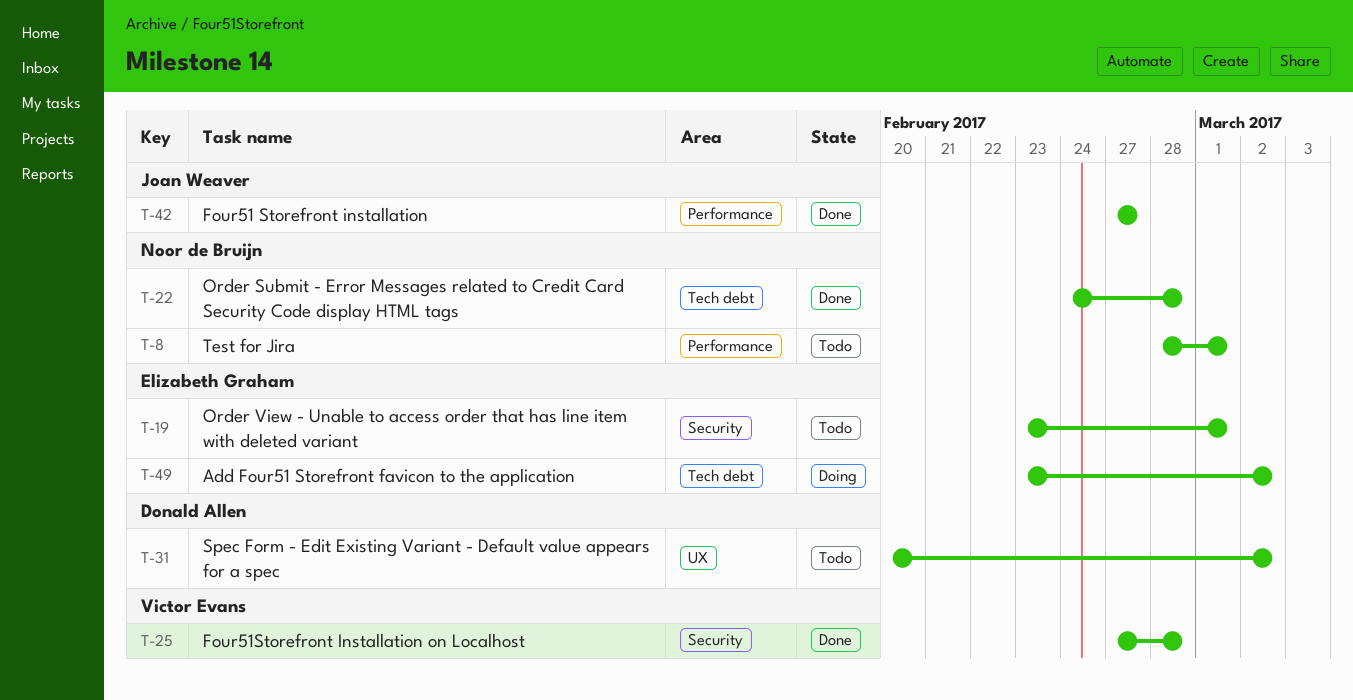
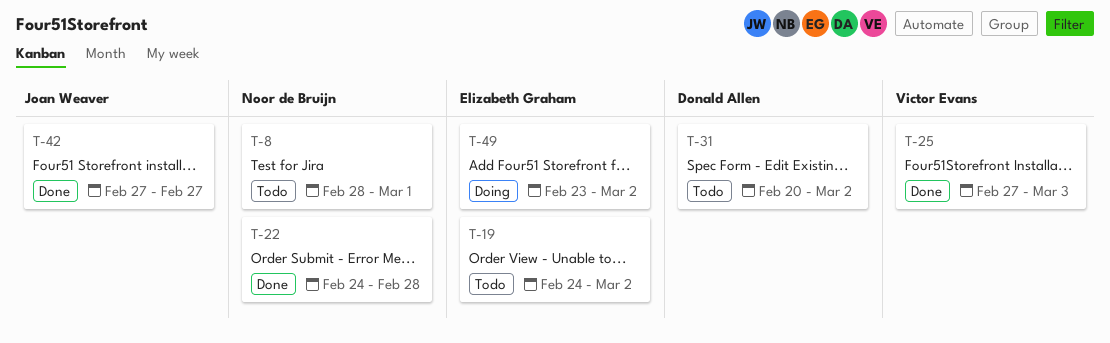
T-19, start: Feb 23 -> Feb 24
T-19, due: Mar 1 -> Mar 2
T-25, due: Feb 28 -> Mar 3

